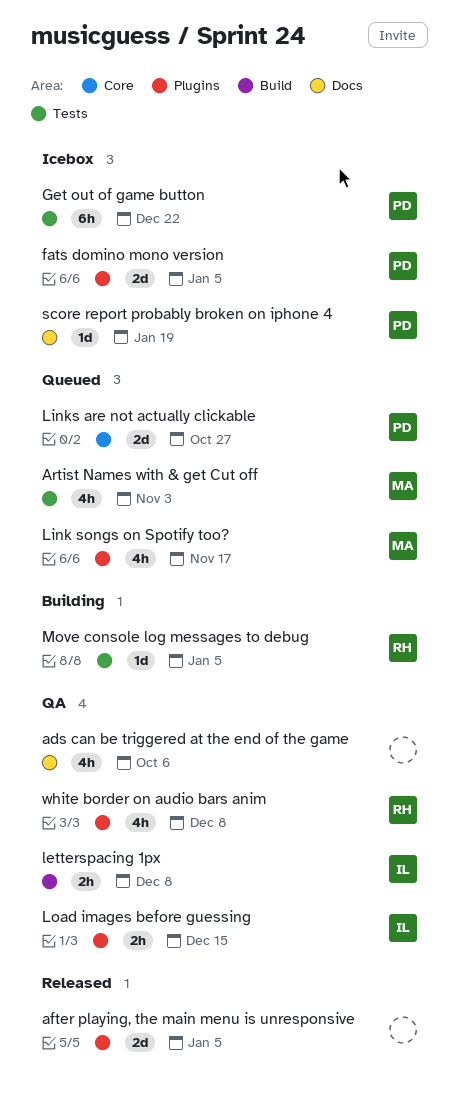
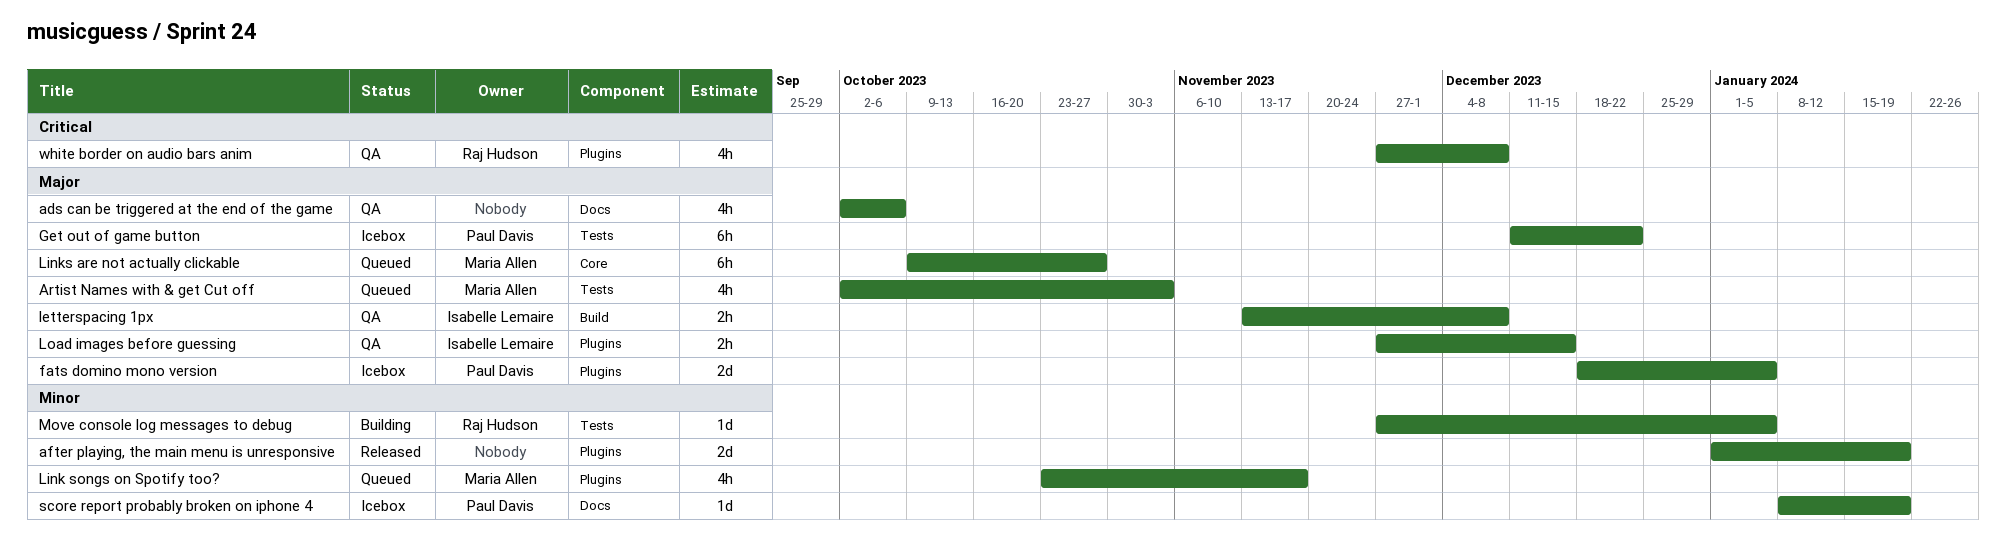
after playing, the main menu is unresponsive, due: Jan 5 -> Jan 19
Links are not actually clickable, owner: Paul Davis -> Maria Allen
Links are not actually clickable, estimate: 2d -> 6h

